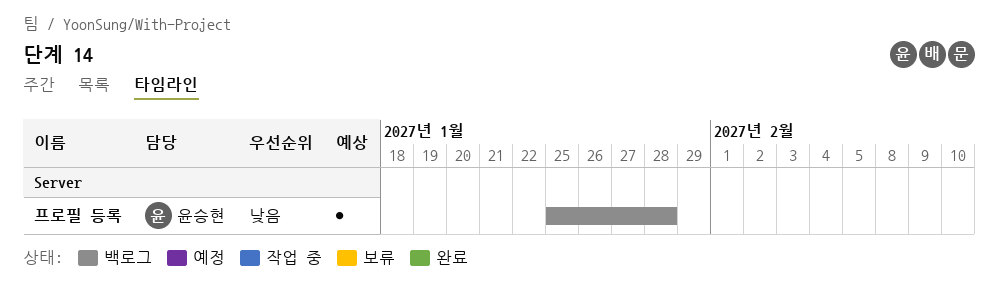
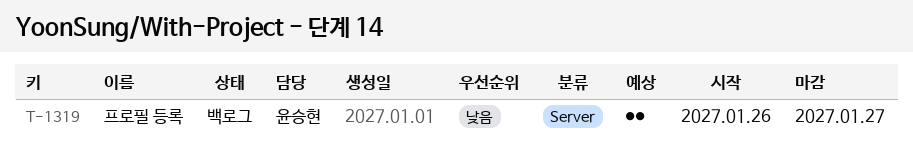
프로필 등록, estimate: 1 -> 2
프로필 등록, start: Jan 25 -> Jan 26
프로필 등록, due: Jan 28 -> Jan 27

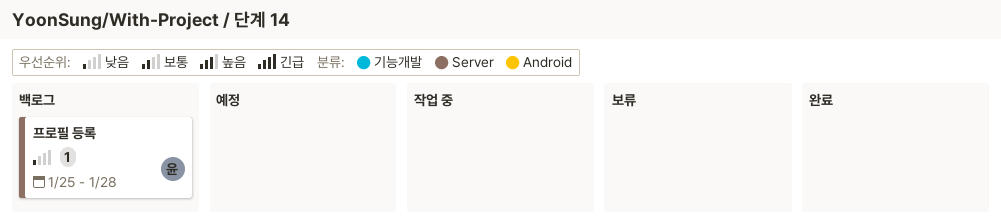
프로필 등록, estimate: 2 -> 1
프로필 등록, start: Jan 26 -> Jan 25
프로필 등록, due: Jan 27 -> Jan 28

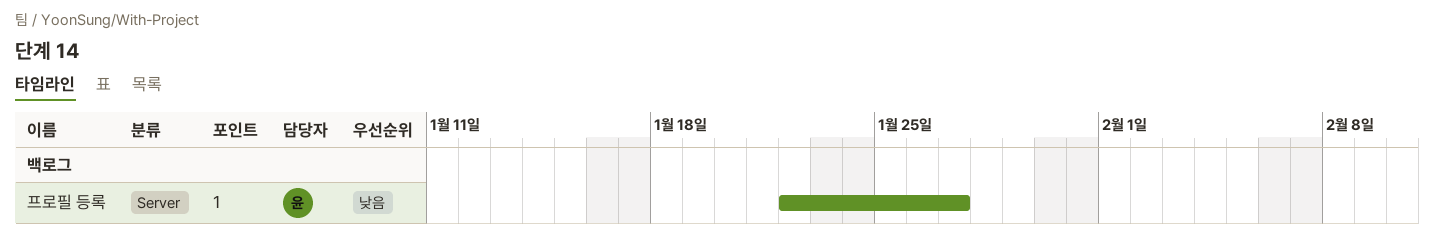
프로필 등록, start: Jan 25 -> Jan 22
프로필 등록, due: Jan 28 -> Jan 27

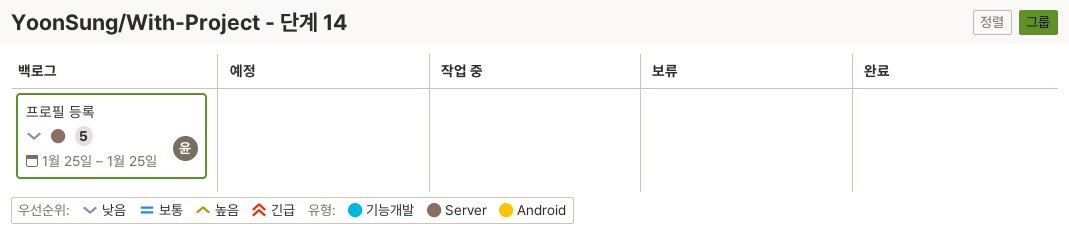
프로필 등록, estimate: 1 -> 5
프로필 등록, start: Jan 22 -> Jan 25
프로필 등록, due: Jan 27 -> Jan 25

